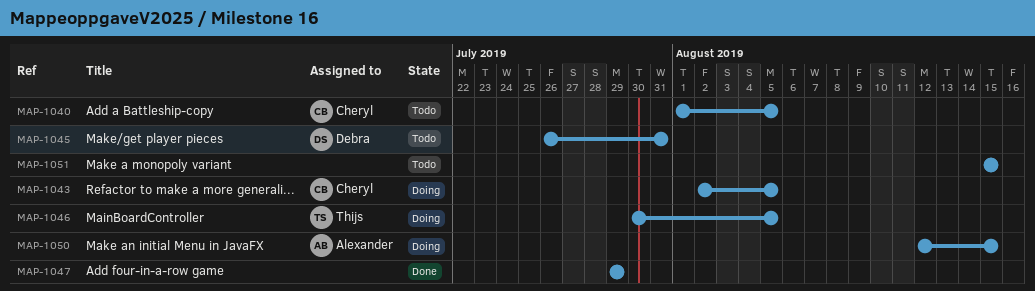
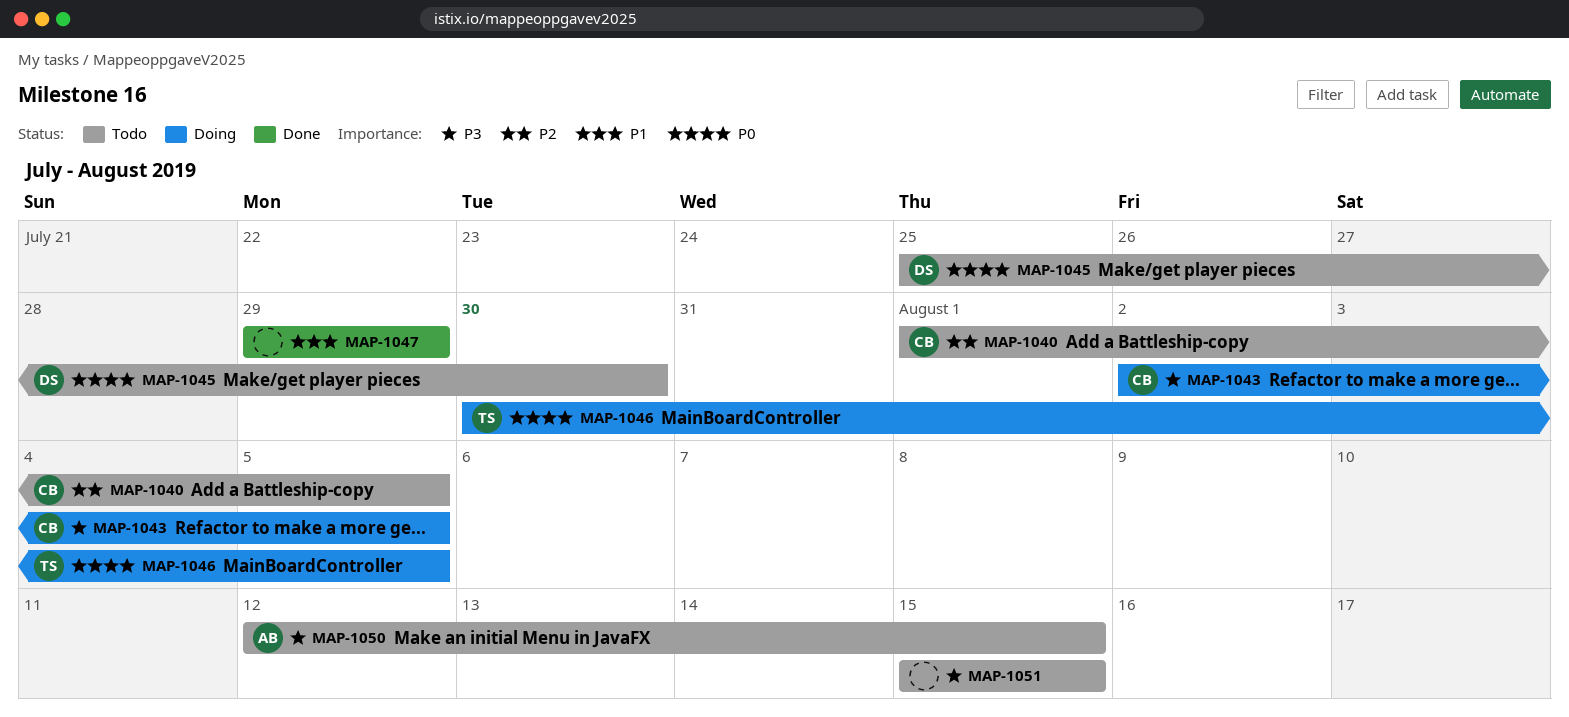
MAP-1045, start: Jul 26 -> Jul 25
MAP-1045, due: Jul 31 -> Jul 30
MAP-1050, status: Doing -> Todo

